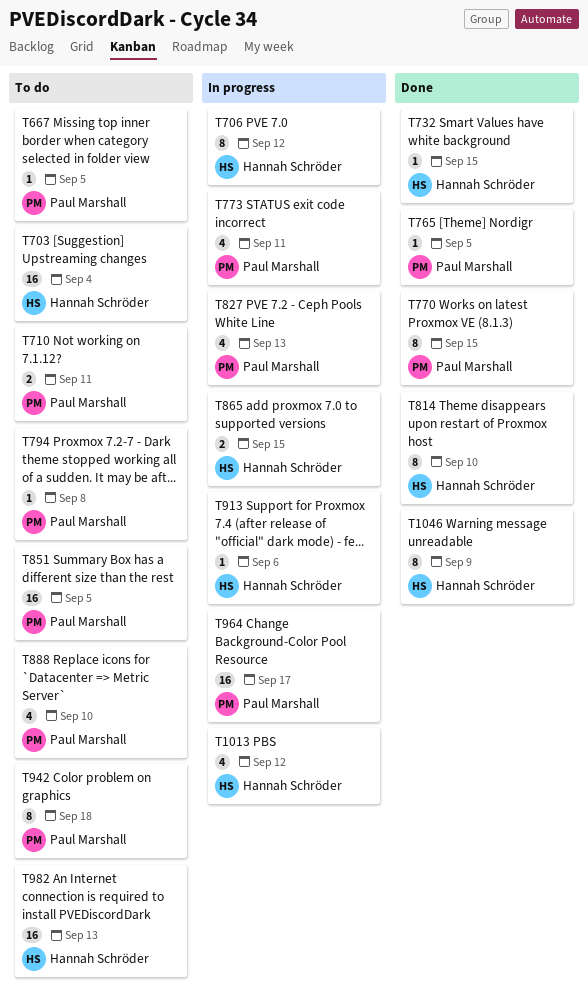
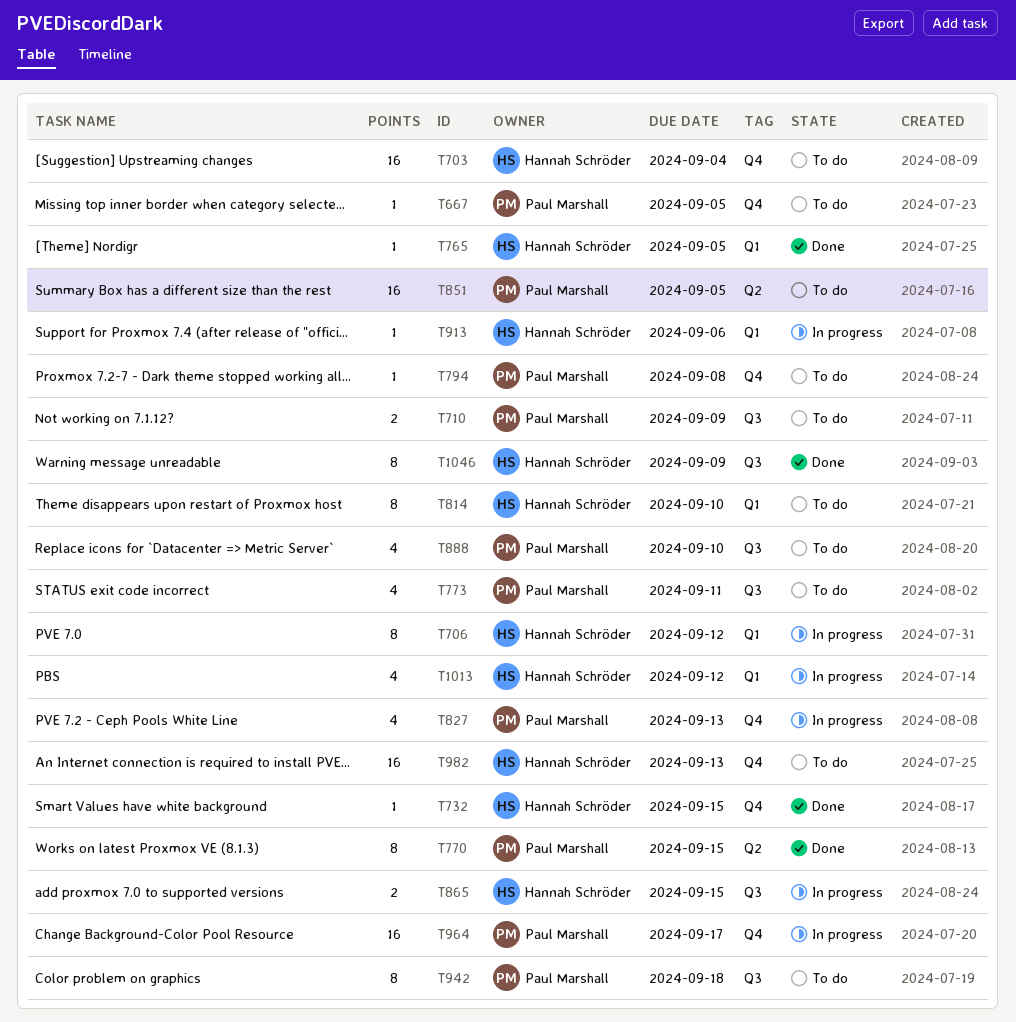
T710, due: Sep 11 -> Sep 9
T765, owner: Paul Marshall -> Hannah Schröder
T773, status: In progress -> To do
T814, status: Done -> To do

